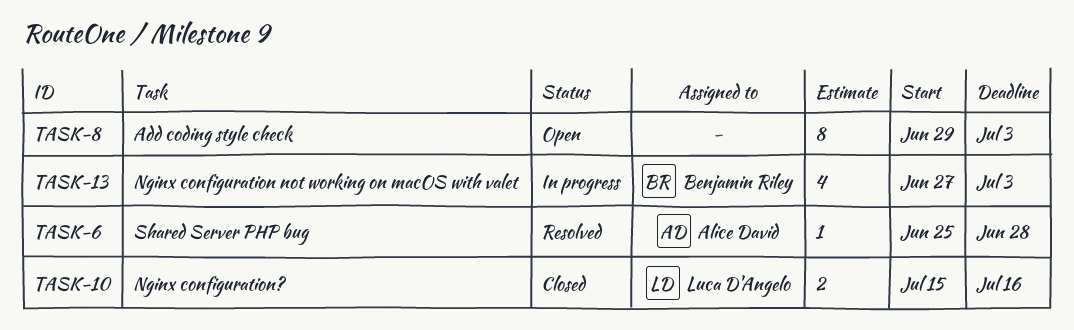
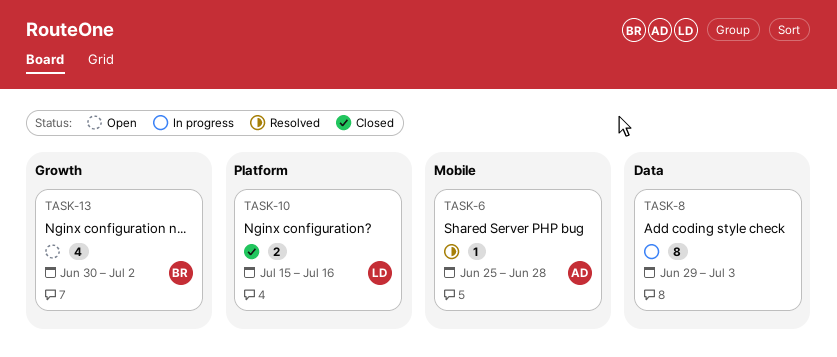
TASK-8, status: Open -> In progress
TASK-13, status: In progress -> Open
TASK-13, start: Jun 27 -> Jun 30
TASK-13, due: Jul 3 -> Jul 2

